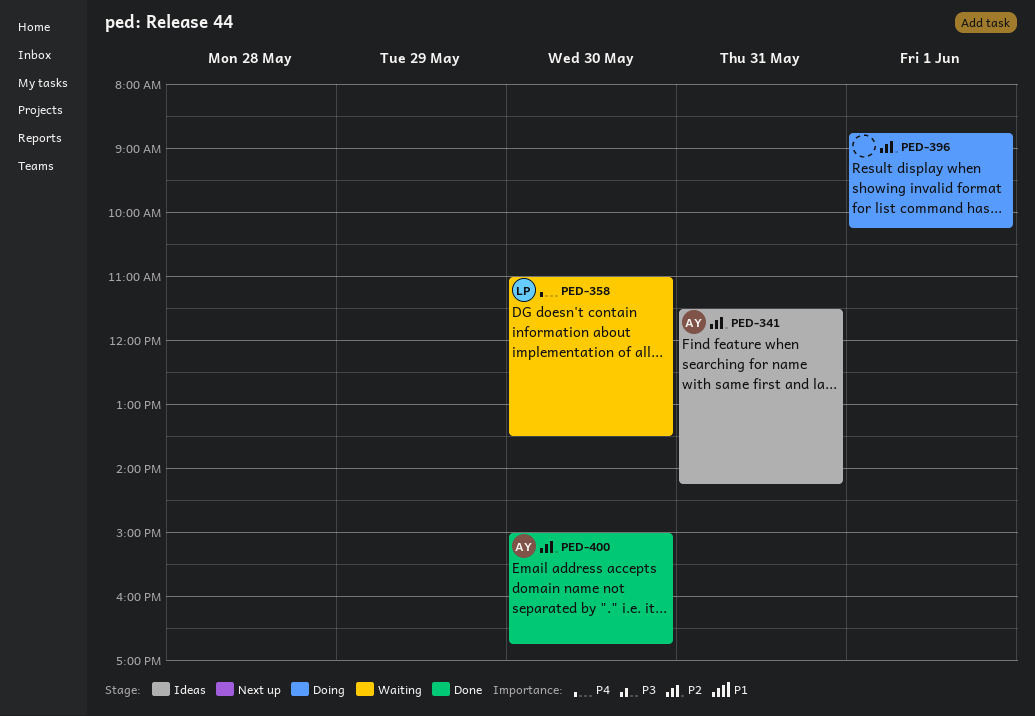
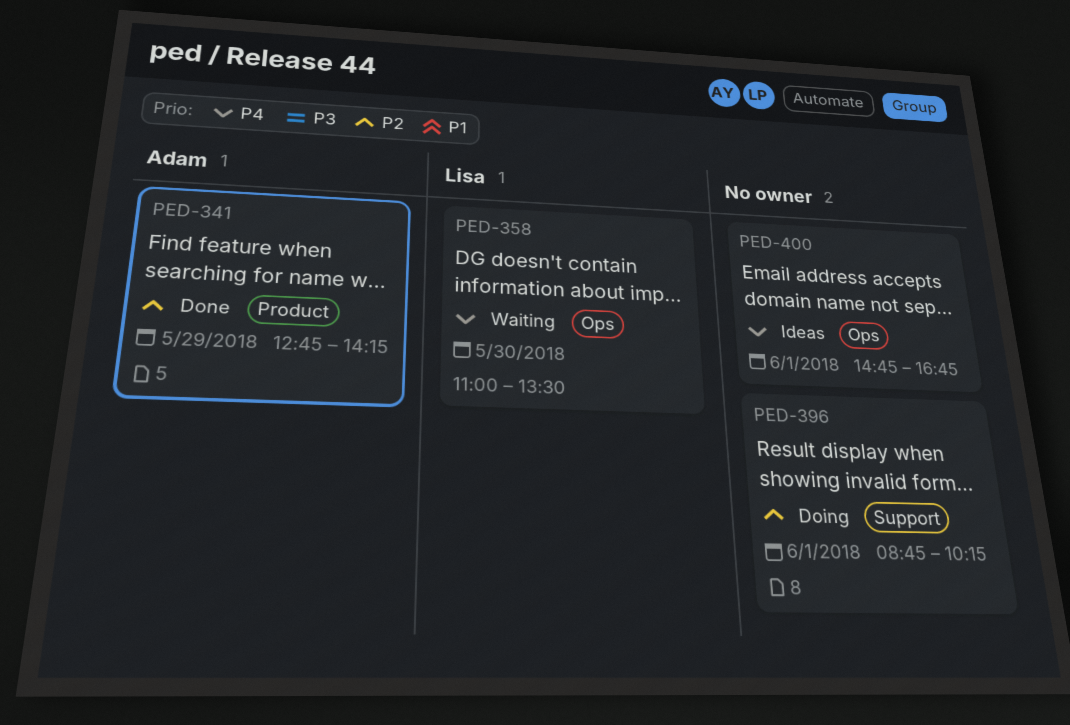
PED-341, status: Ideas -> Done
PED-341, day: May 31 -> May 29
PED-341, begins: 11:30 -> 12:45
PED-400, status: Done -> Ideas
PED-400, owner: Adam -> none
PED-400, priority: P2 -> P4
PED-400, day: May 30 -> Jun 1
PED-400, begins: 15:00 -> 14:45

